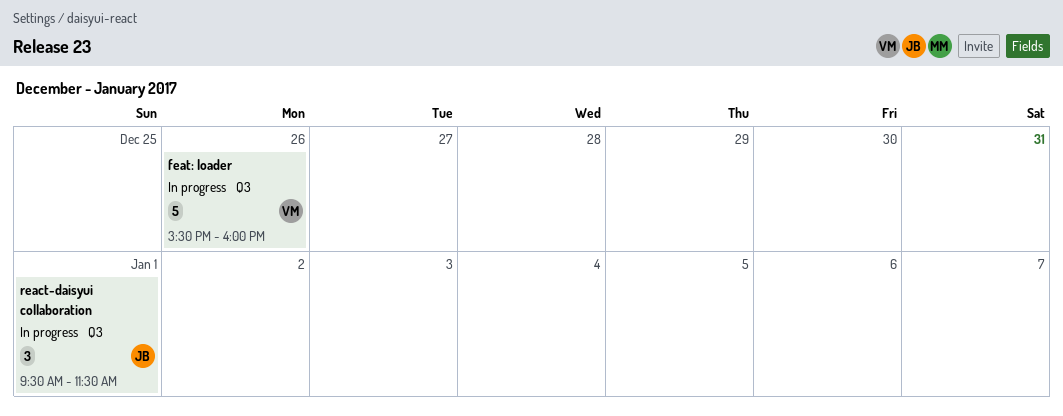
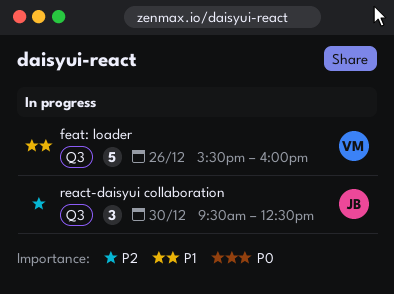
react-daisyui collaboration, day: Jan 1 -> Dec 30
react-daisyui collaboration, ends: 11:30 -> 12:30

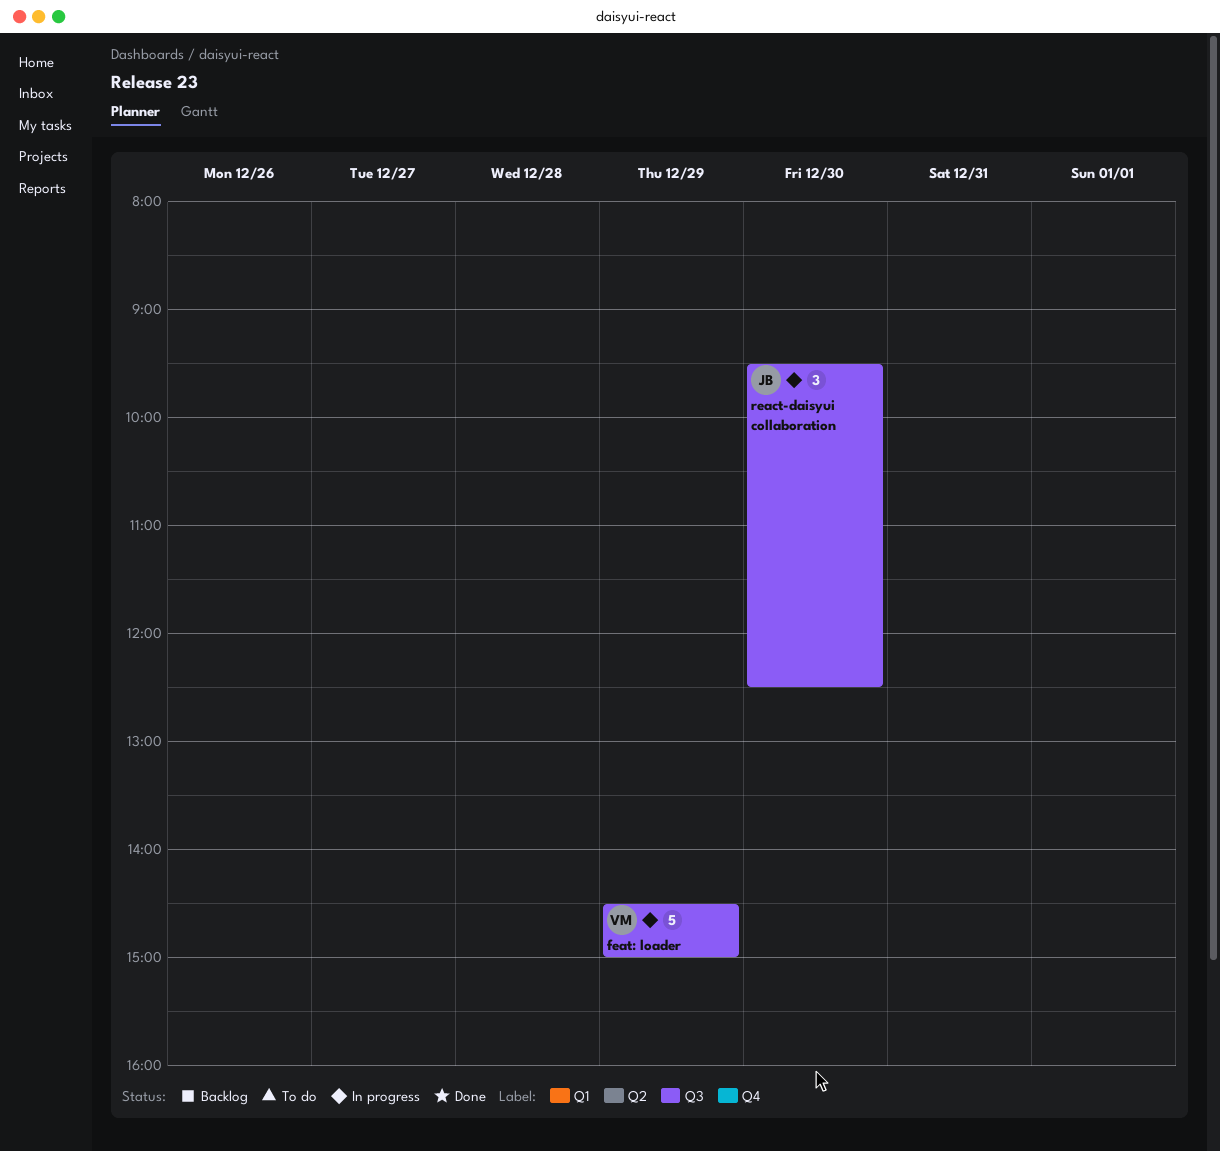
feat: loader, day: Dec 26 -> Dec 29
feat: loader, begins: 15:30 -> 14:30
feat: loader, ends: 16:00 -> 15:00

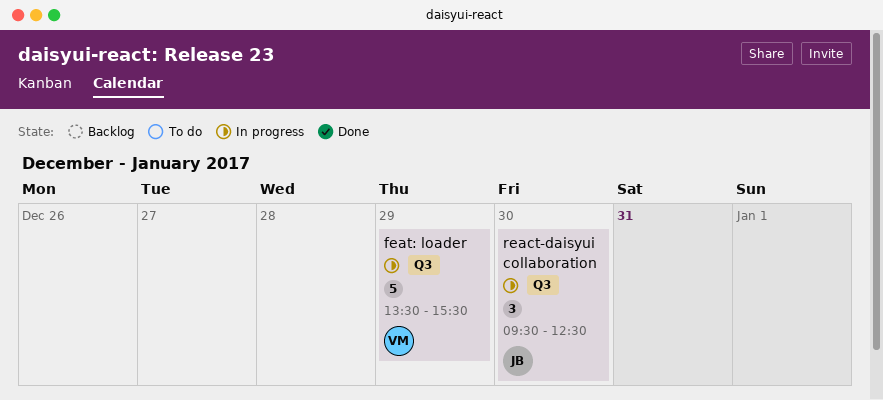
feat: loader, begins: 14:30 -> 13:30
feat: loader, ends: 15:00 -> 15:30

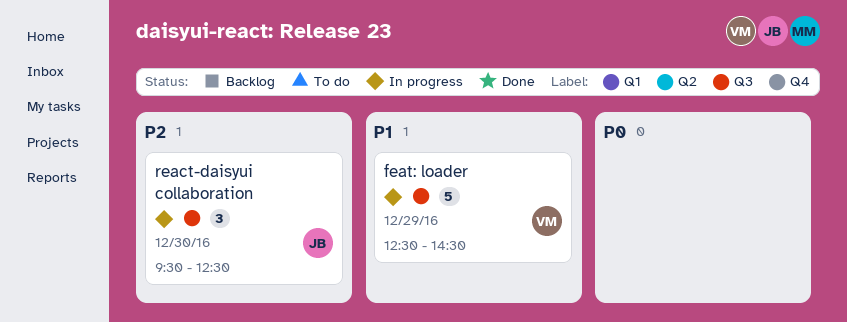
feat: loader, begins: 13:30 -> 12:30
feat: loader, ends: 15:30 -> 14:30

